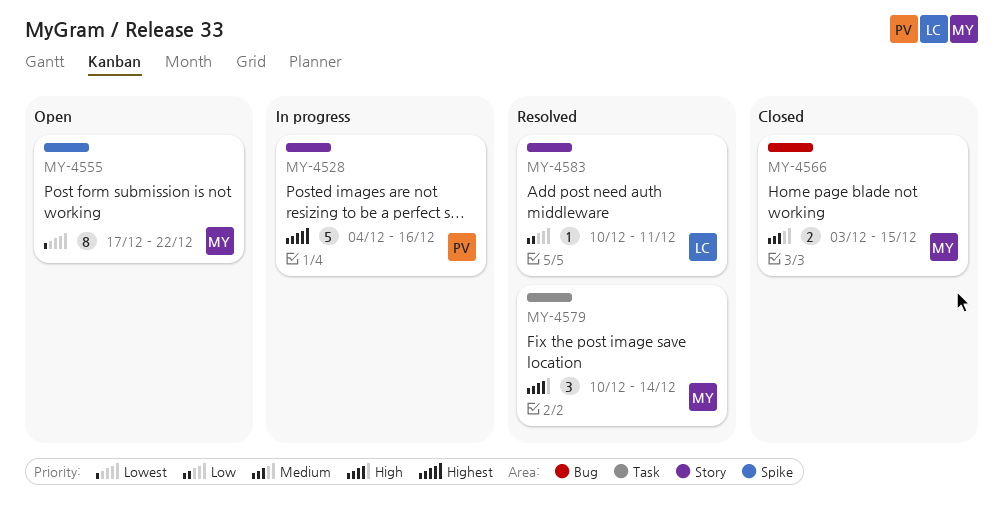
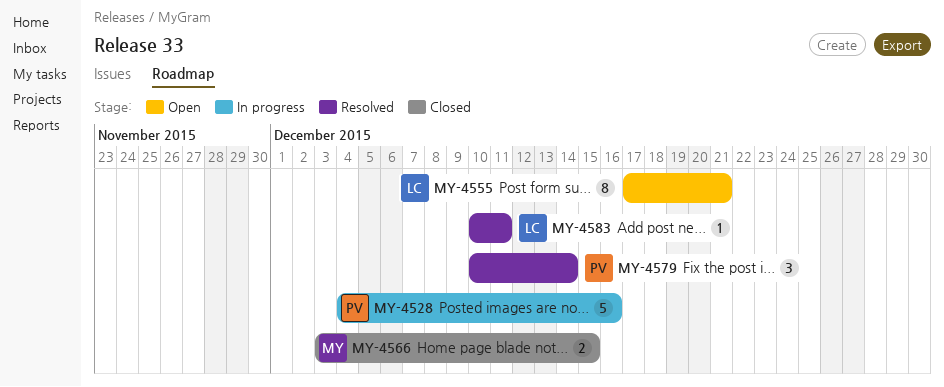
MY-4555, owner: MY -> LC
MY-4555, due: Dec 22 -> Dec 21
MY-4579, owner: MY -> PV

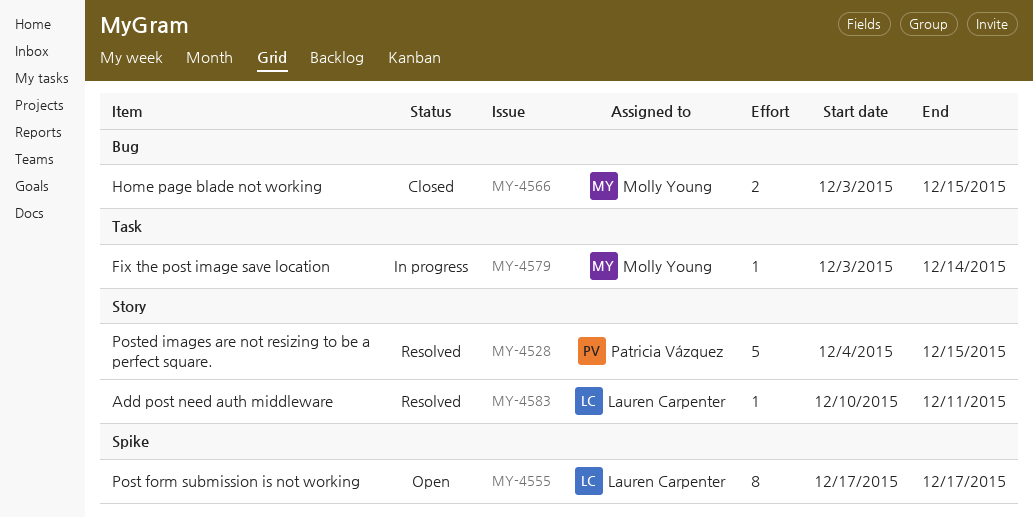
MY-4528, status: In progress -> Resolved
MY-4528, due: Dec 16 -> Dec 15
MY-4555, due: Dec 21 -> Dec 17
MY-4579, status: Resolved -> In progress
MY-4579, owner: Patricia Vázquez -> Molly Young
MY-4579, estimate: 3 -> 1
MY-4579, start: Dec 10 -> Dec 3

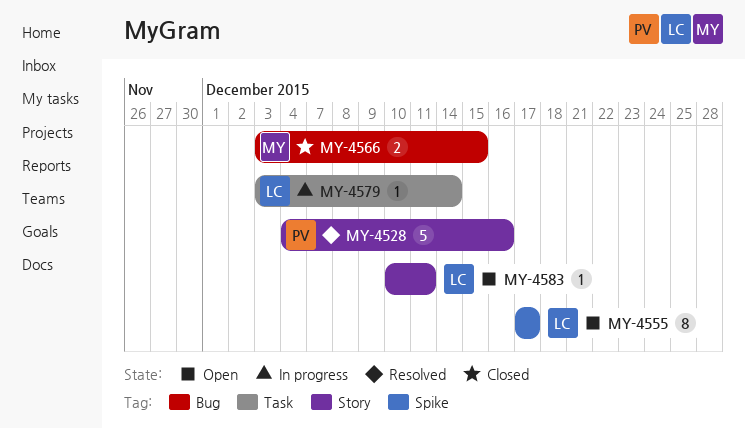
MY-4528, due: Dec 15 -> Dec 16
MY-4579, owner: Molly Young -> Lauren Carpenter
MY-4583, status: Resolved -> Open

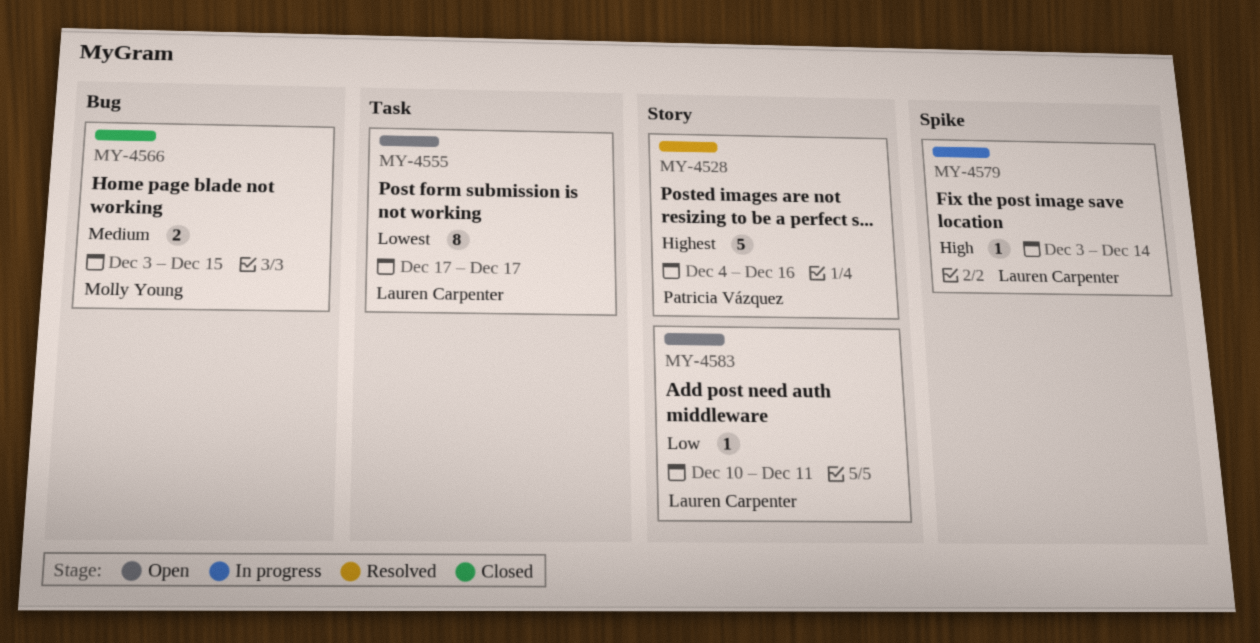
MY-4555, label: Spike -> Task
MY-4579, label: Task -> Spike

